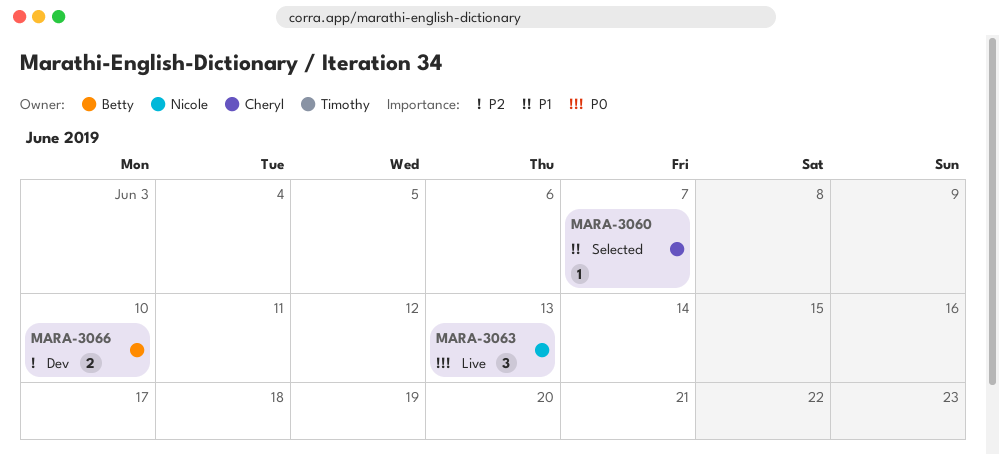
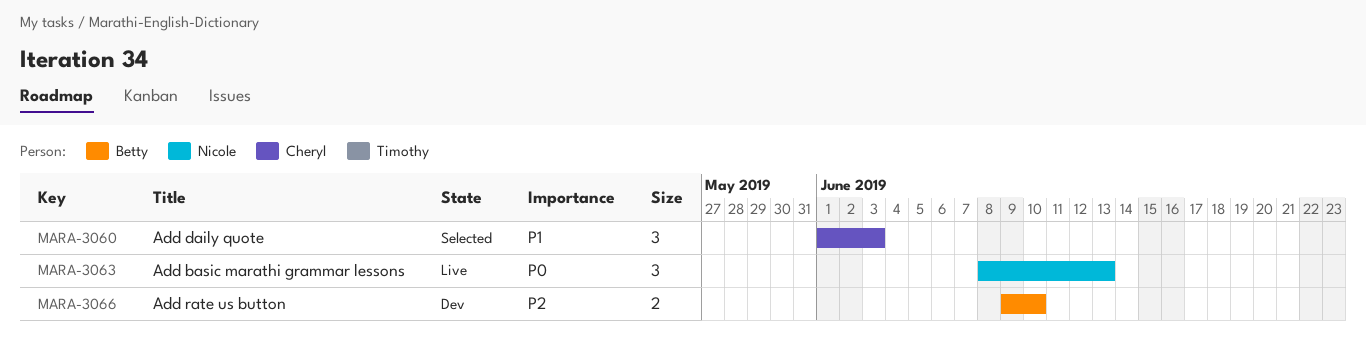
MARA-3060, estimate: 1 -> 3
MARA-3060, due: Jun 7 -> Jun 3

